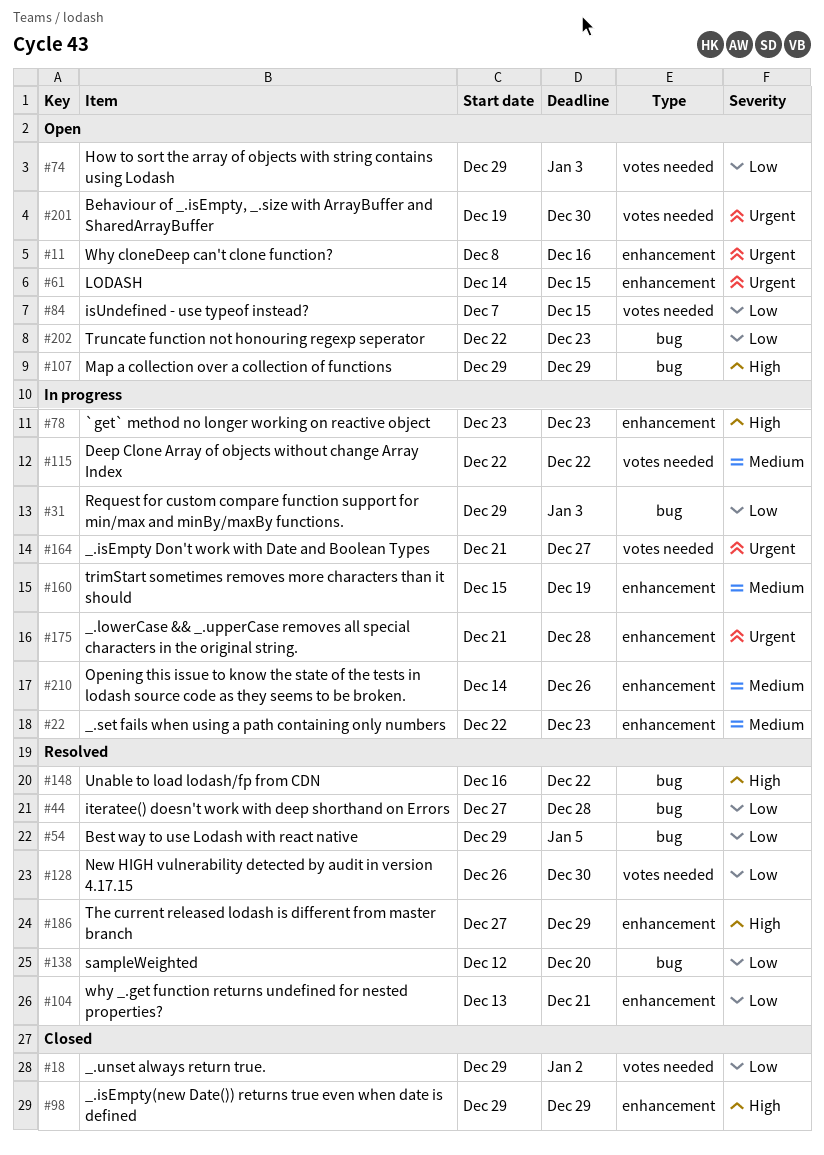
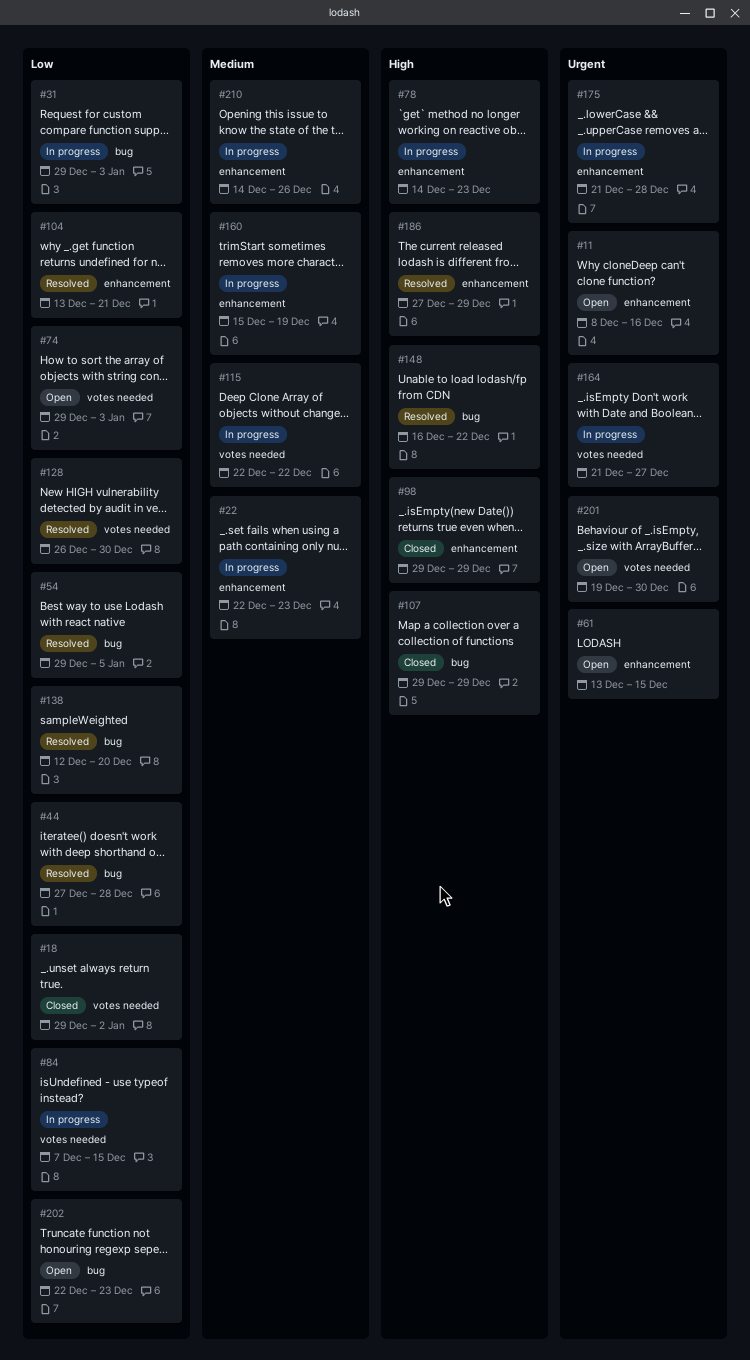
#61, start: Dec 14 -> Dec 13
#78, start: Dec 23 -> Dec 14
#84, status: Open -> In progress
#107, status: Open -> Closed

